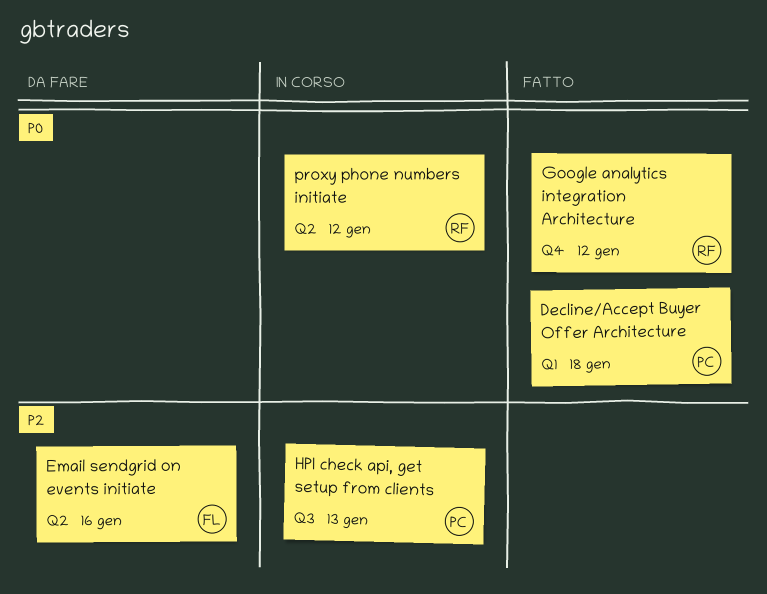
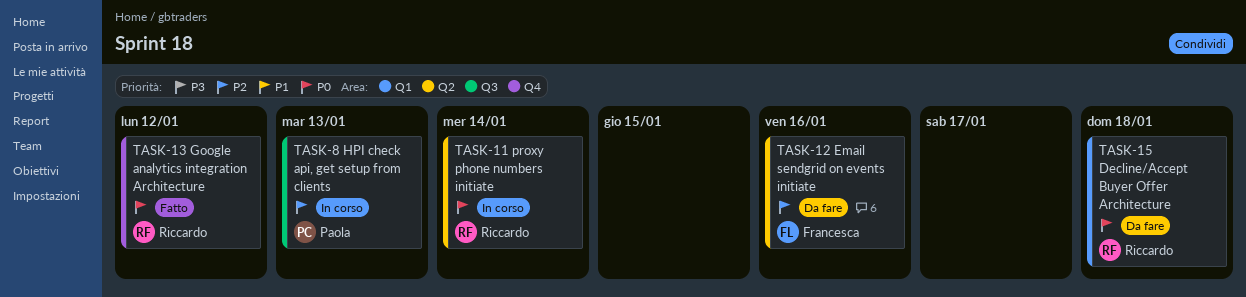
Decline/Accept Buyer Offer Architecture, status: Fatto -> Da fare
Decline/Accept Buyer Offer Architecture, owner: Paola -> Riccardo
proxy phone numbers initiate, due: Jan 12 -> Jan 14

